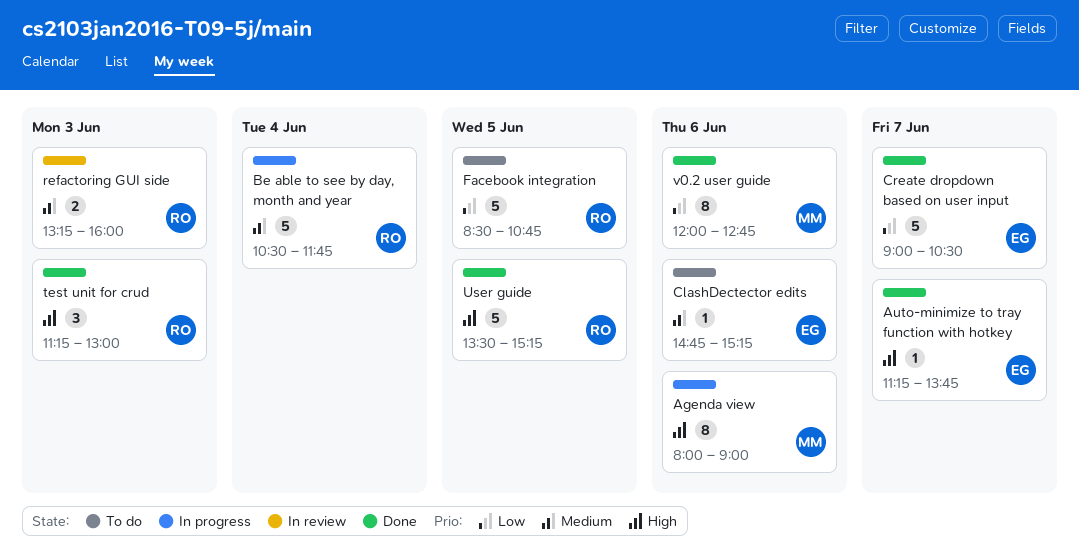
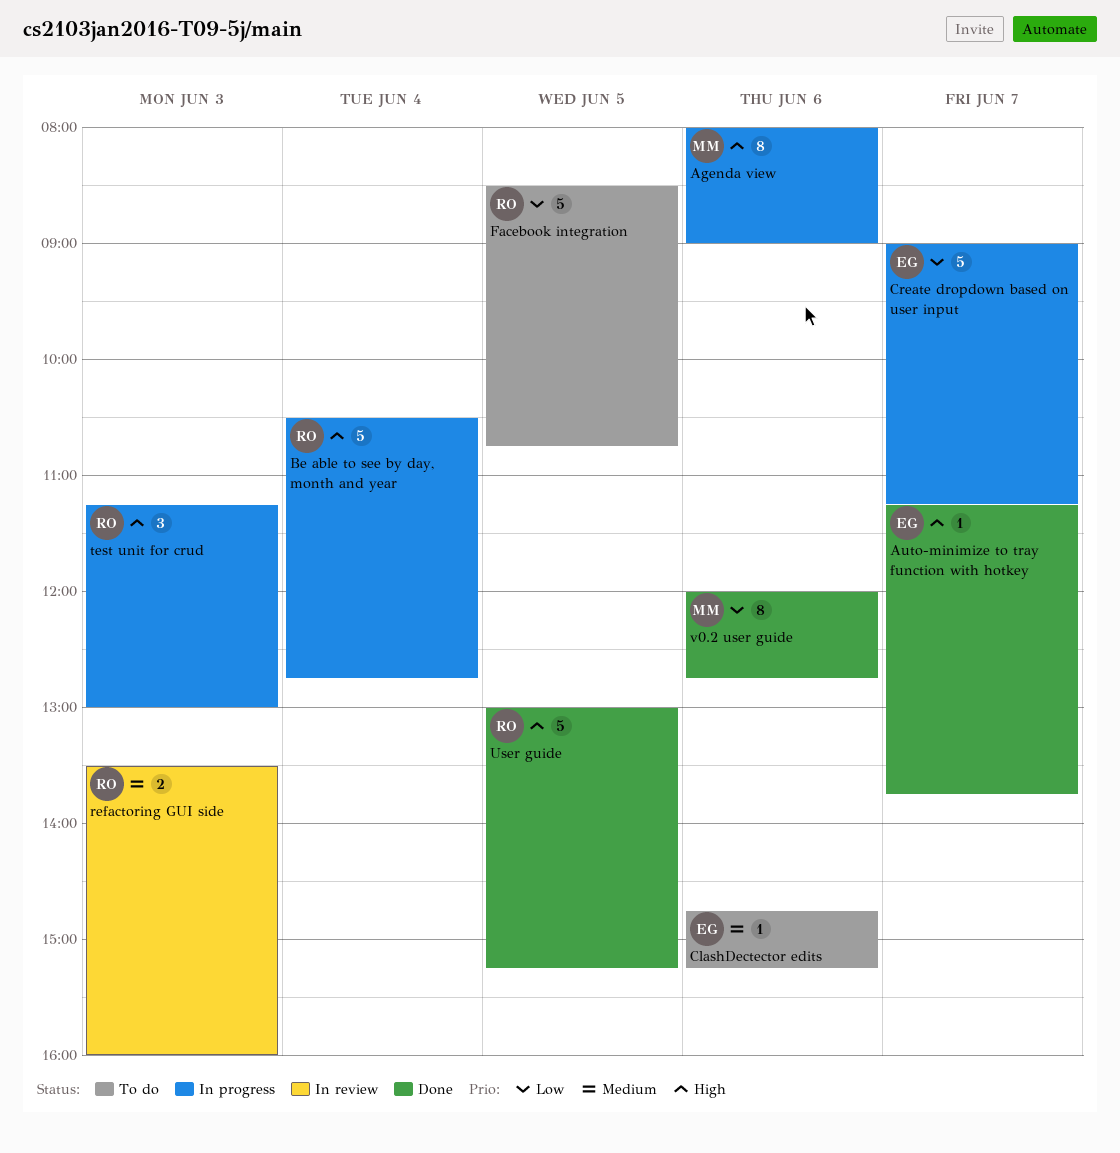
Be able to see by day, month and year, priority: Medium -> High
Be able to see by day, month and year, ends: 11:45 -> 12:45
Create dropdown based on user input, status: Done -> In progress
Create dropdown based on user input, ends: 10:30 -> 11:15
refactoring GUI side, begins: 13:15 -> 13:30
test unit for crud, status: Done -> In progress
User guide, begins: 13:30 -> 13:00

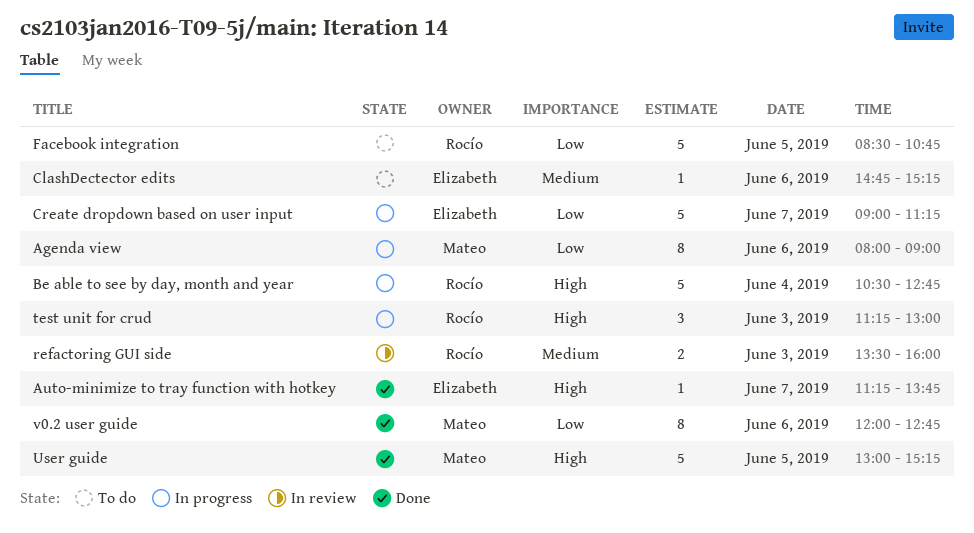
Agenda view, priority: High -> Low
User guide, owner: Rocío -> Mateo

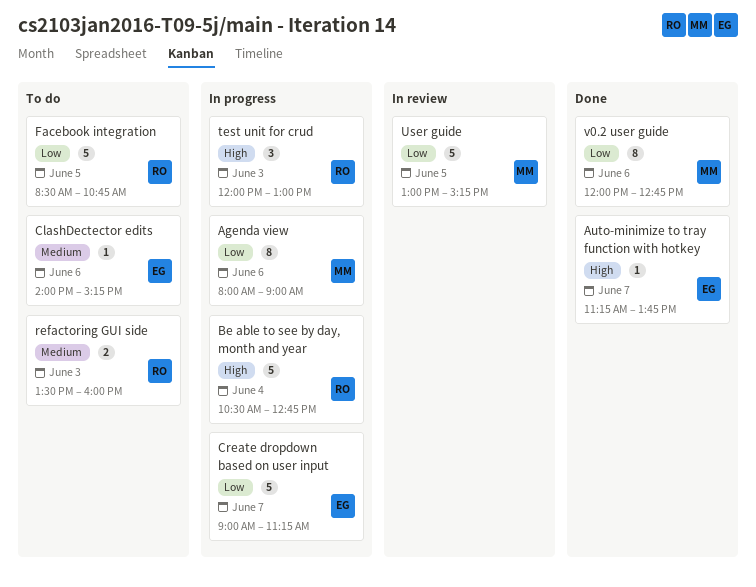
ClashDectector edits, begins: 14:45 -> 14:00
refactoring GUI side, status: In review -> To do
test unit for crud, begins: 11:15 -> 12:00
User guide, status: Done -> In review
User guide, priority: High -> Low

